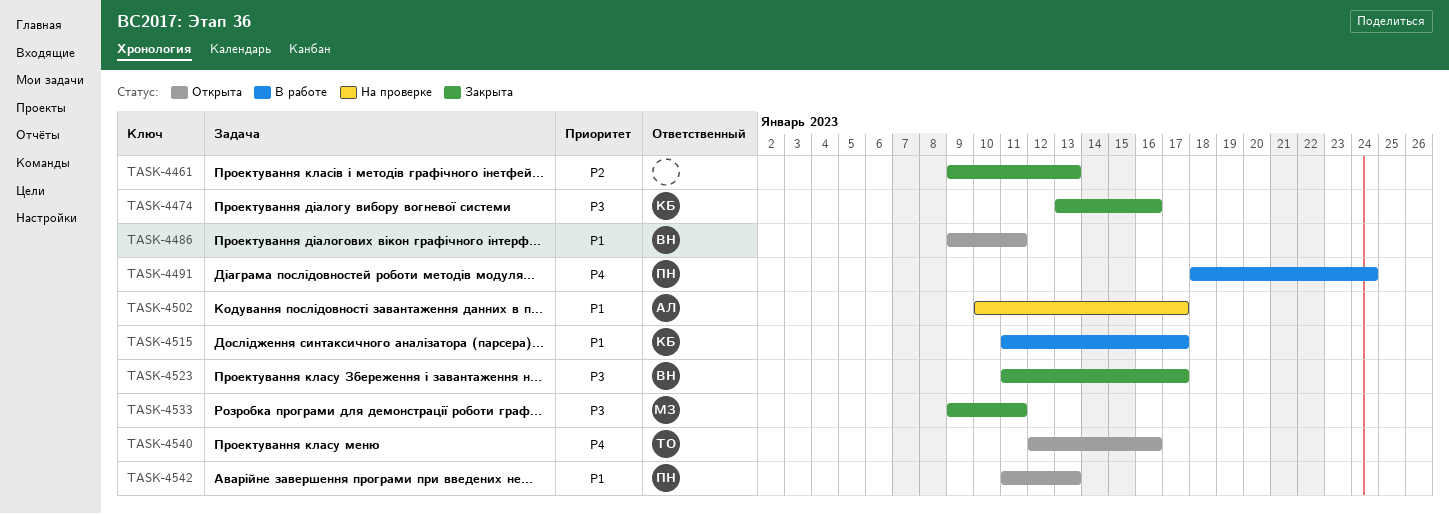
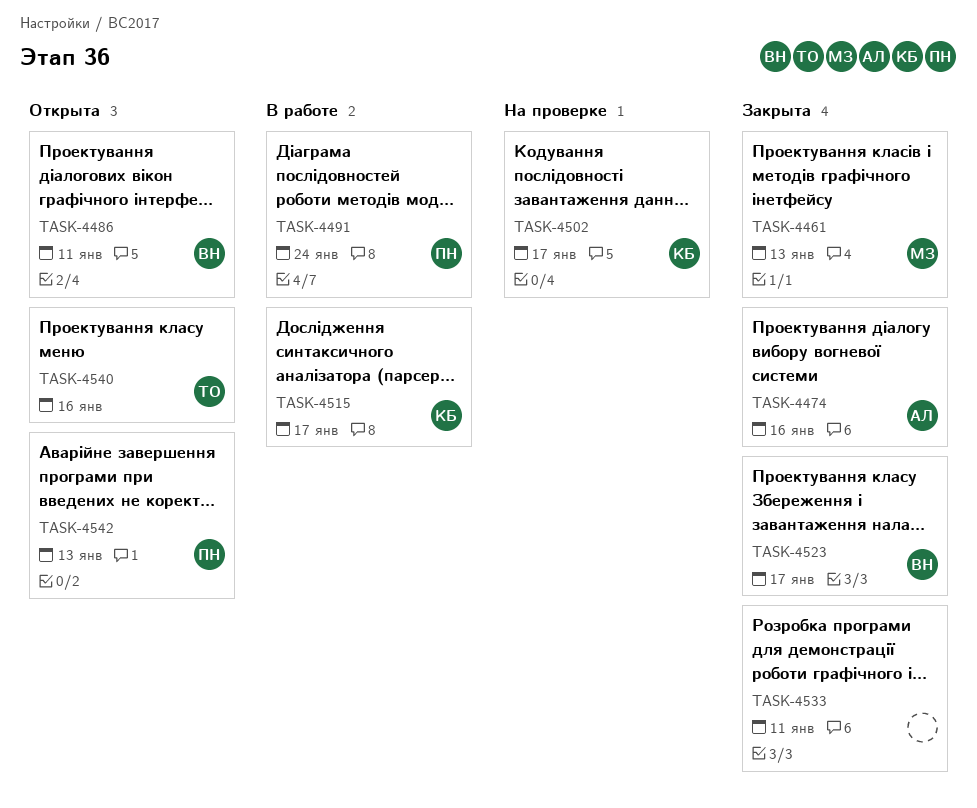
TASK-4461, owner: none -> МЗ
TASK-4474, owner: КБ -> АЛ
TASK-4502, owner: АЛ -> КБ
TASK-4533, owner: МЗ -> none

